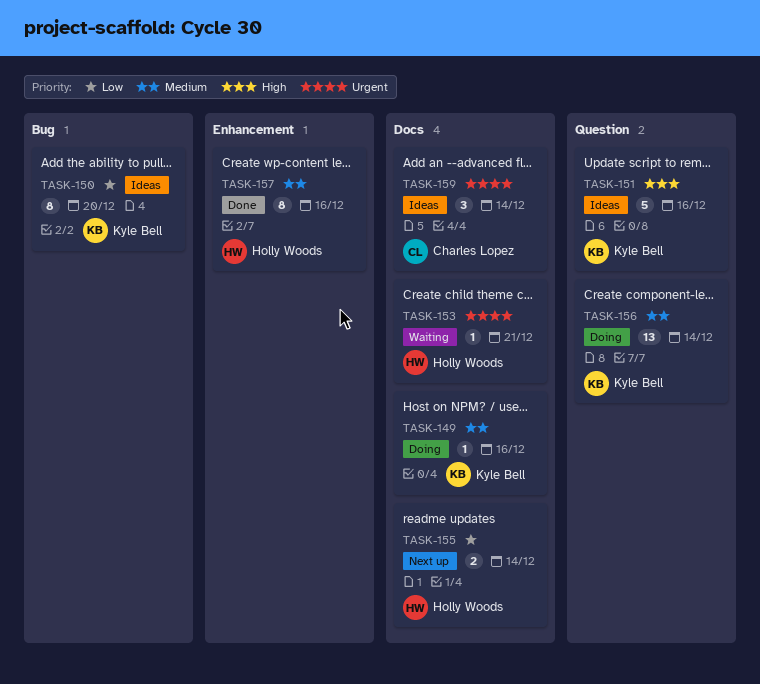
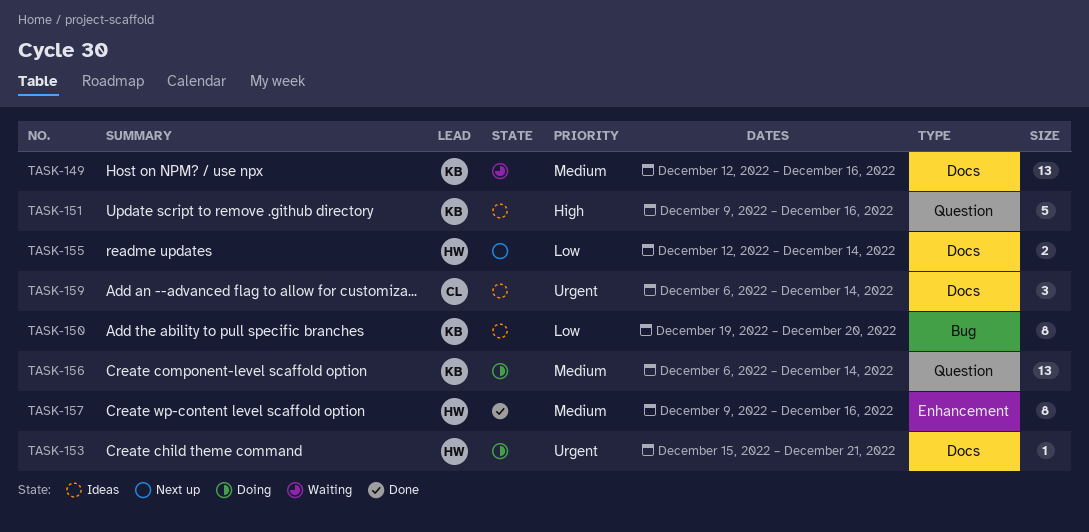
TASK-149, status: Doing -> Waiting
TASK-149, estimate: 1 -> 13
TASK-153, status: Waiting -> Doing

